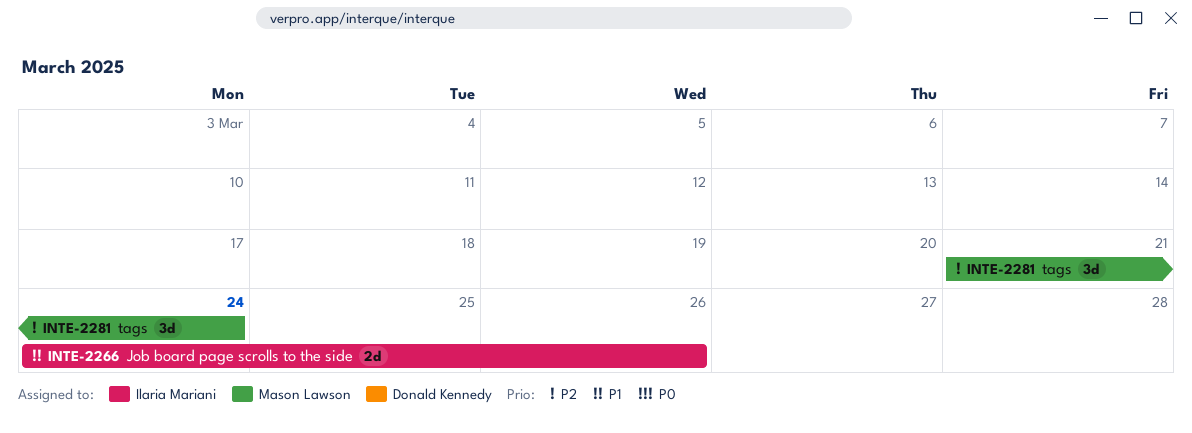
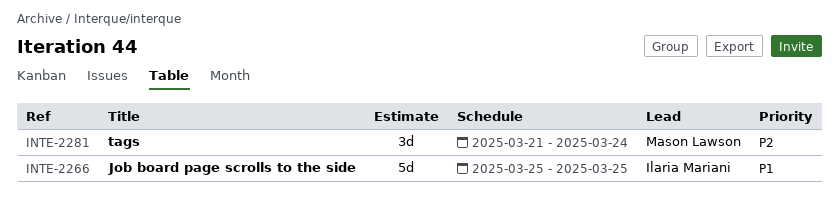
INTE-2266, estimate: 2d -> 5d
INTE-2266, start: Mar 24 -> Mar 25
INTE-2266, due: Mar 26 -> Mar 25

